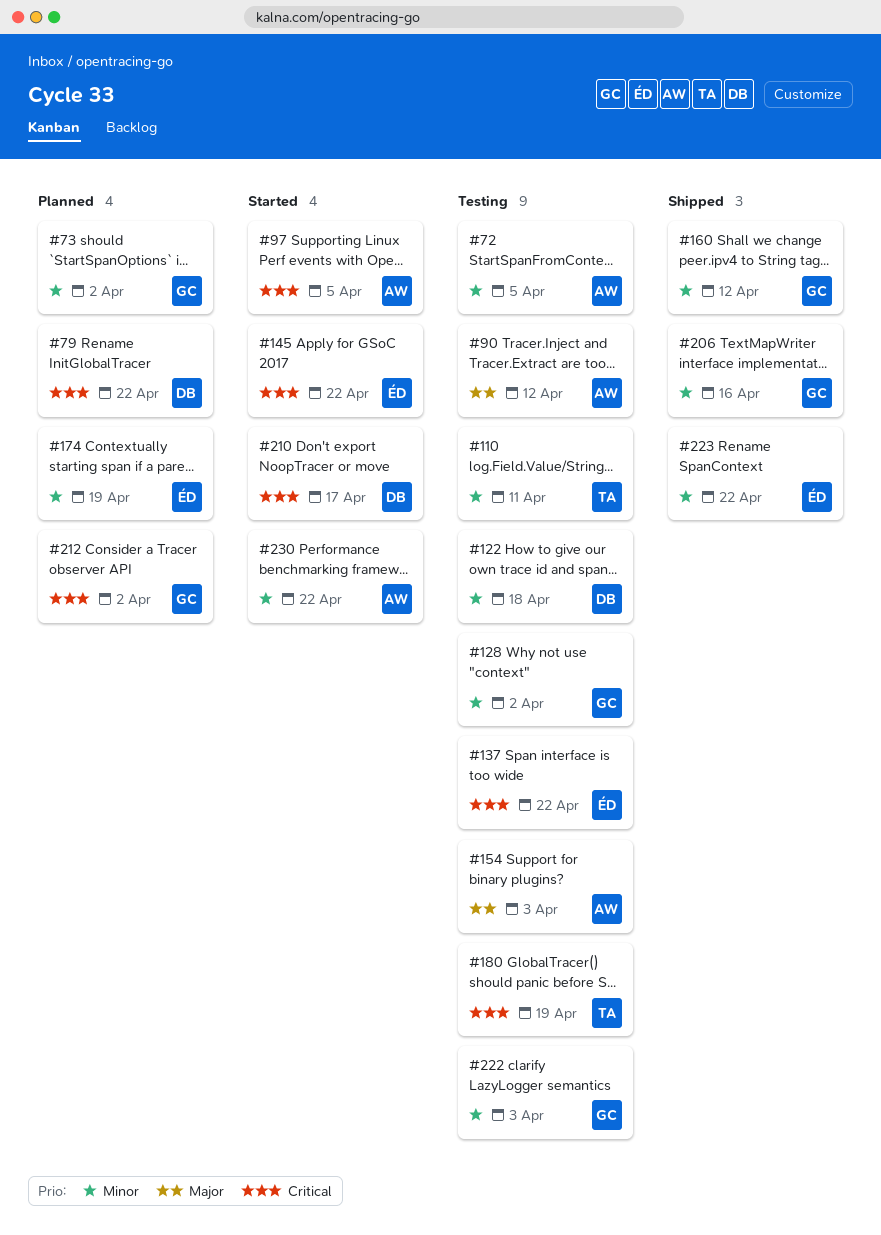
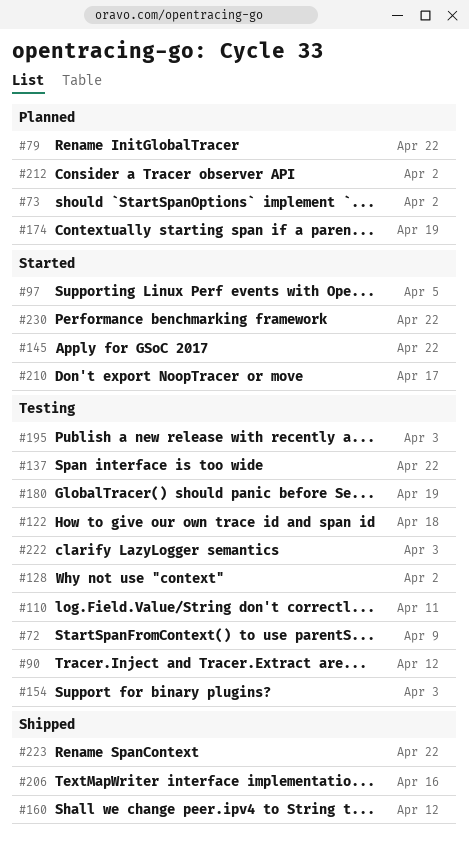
#72, due: Apr 5 -> Apr 9
#195: none -> present

